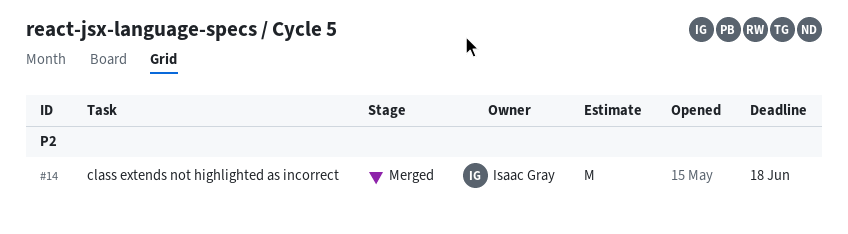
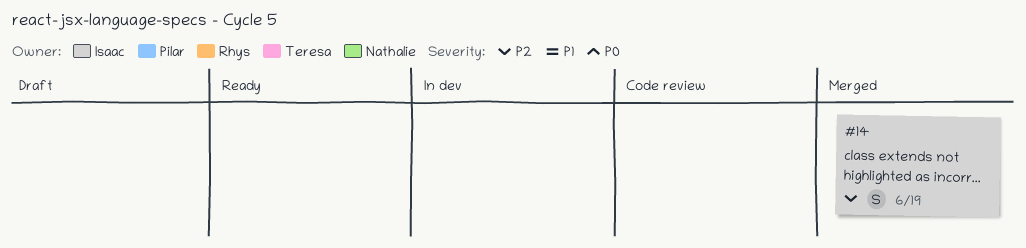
#14, estimate: M -> S
#14, due: Jun 18 -> Jun 19

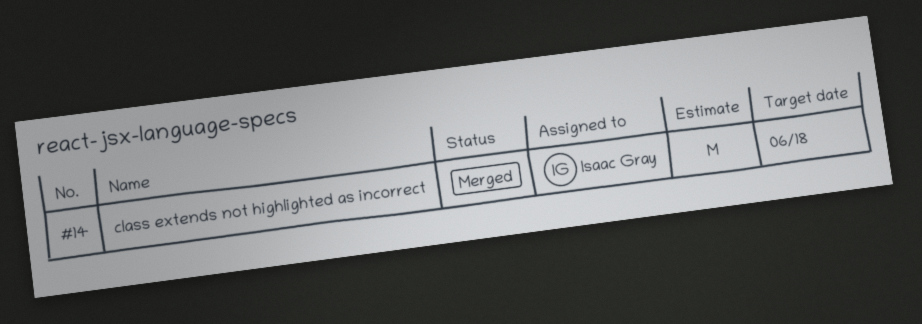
#14, estimate: S -> M
#14, due: Jun 19 -> Jun 18

